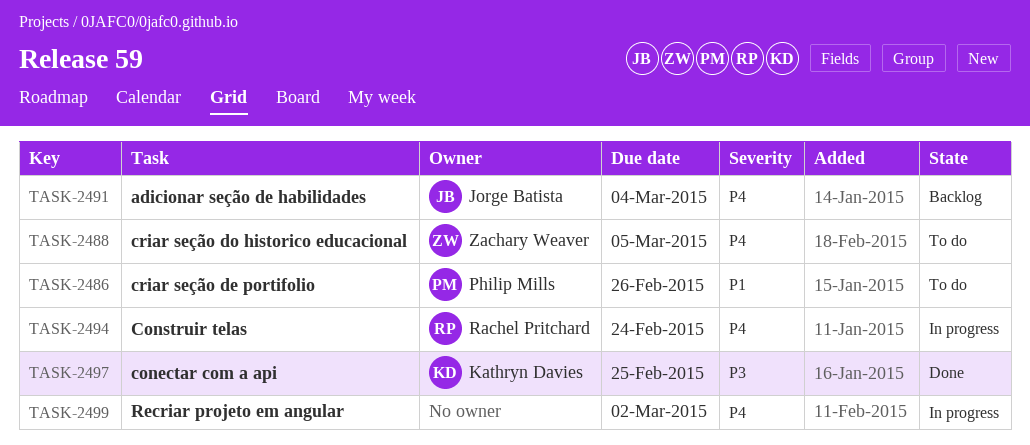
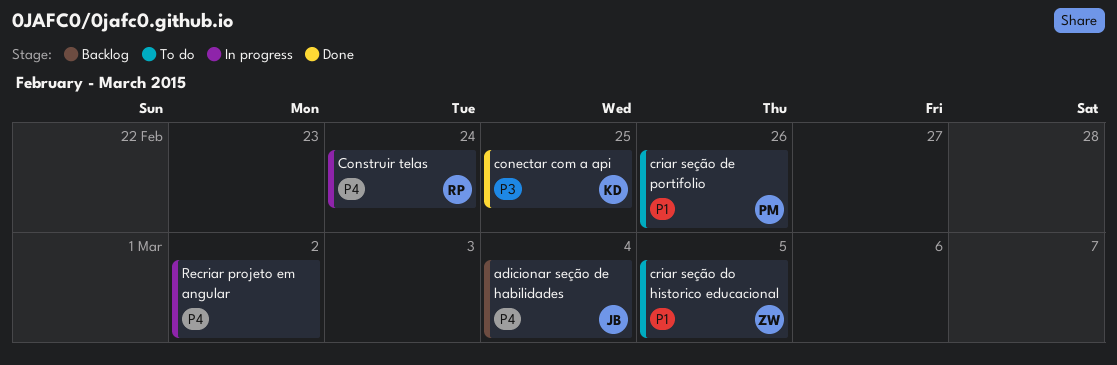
criar seção do historico educacional, priority: P4 -> P1

